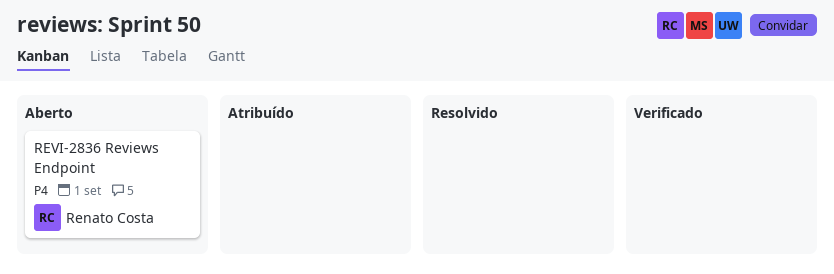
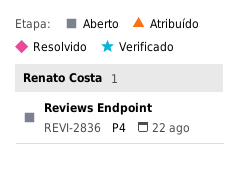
REVI-2836, due: Sep 1 -> Aug 22

